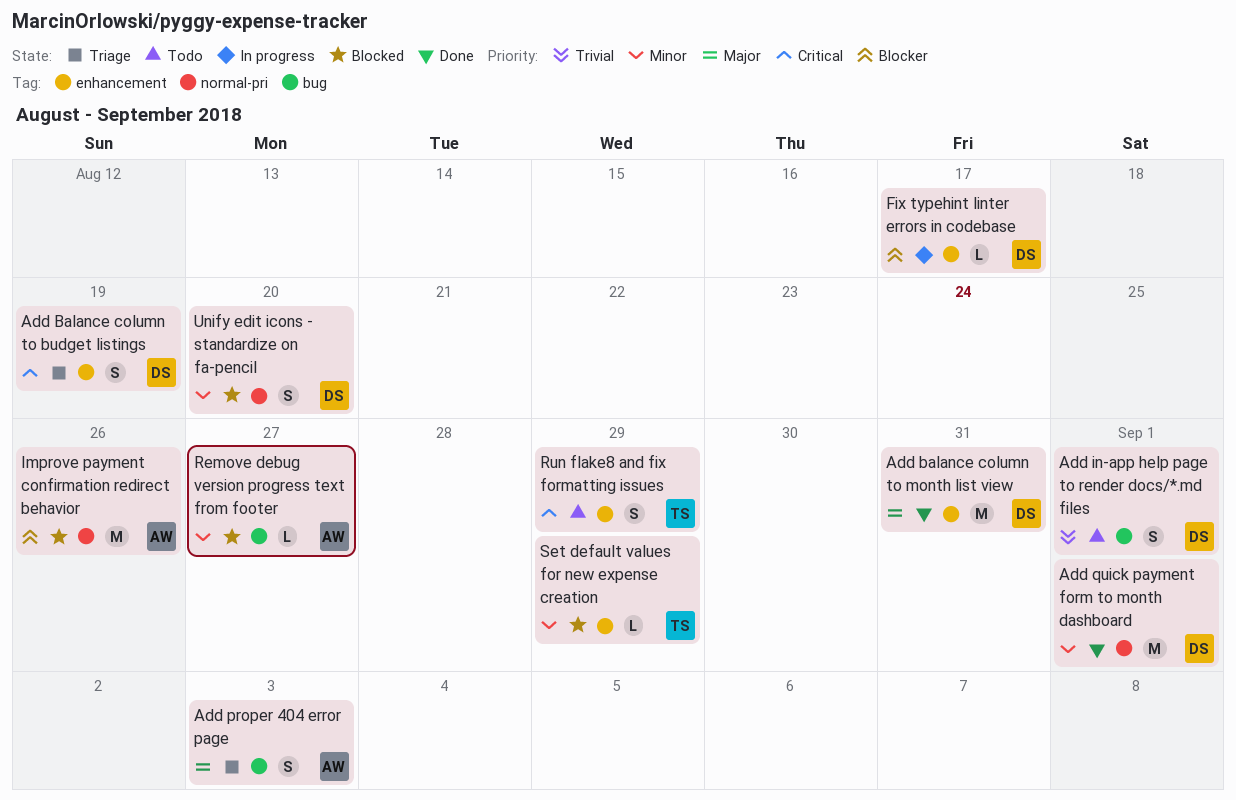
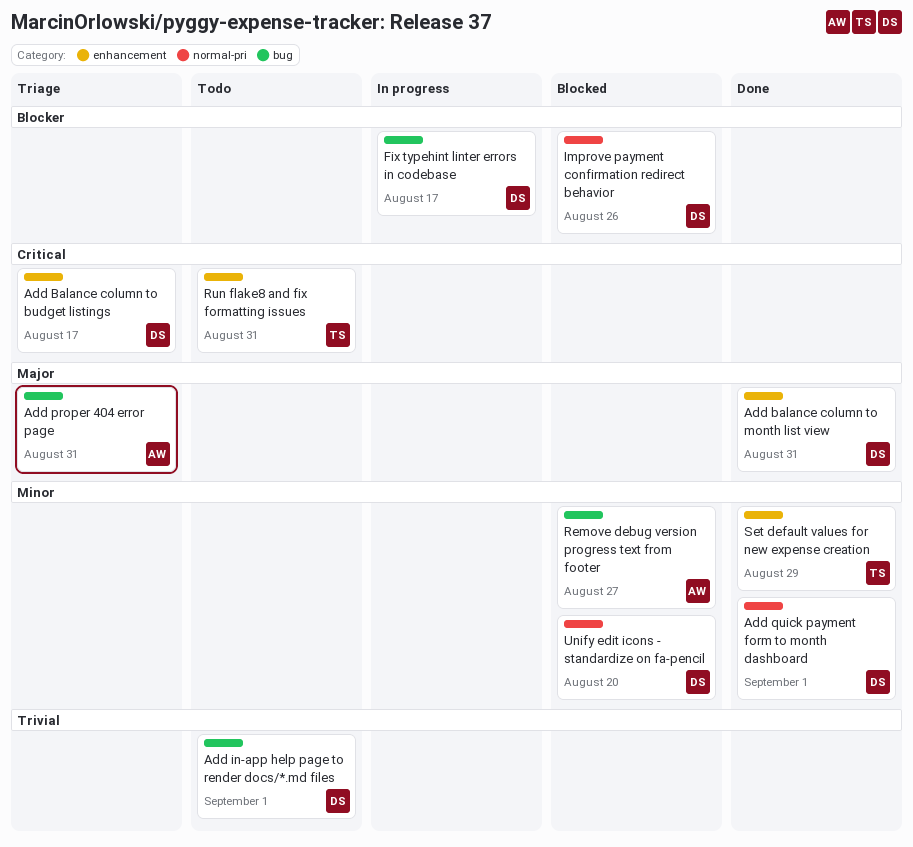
Add Balance column to budget listings, due: Aug 19 -> Aug 17
Add proper 404 error page, due: Sep 3 -> Aug 31
Fix typehint linter errors in codebase, label: enhancement -> bug
Improve payment confirmation redirect behavior, owner: AW -> DS
Run flake8 and fix formatting issues, due: Aug 29 -> Aug 31
Set default values for new expense creation, status: Blocked -> Done

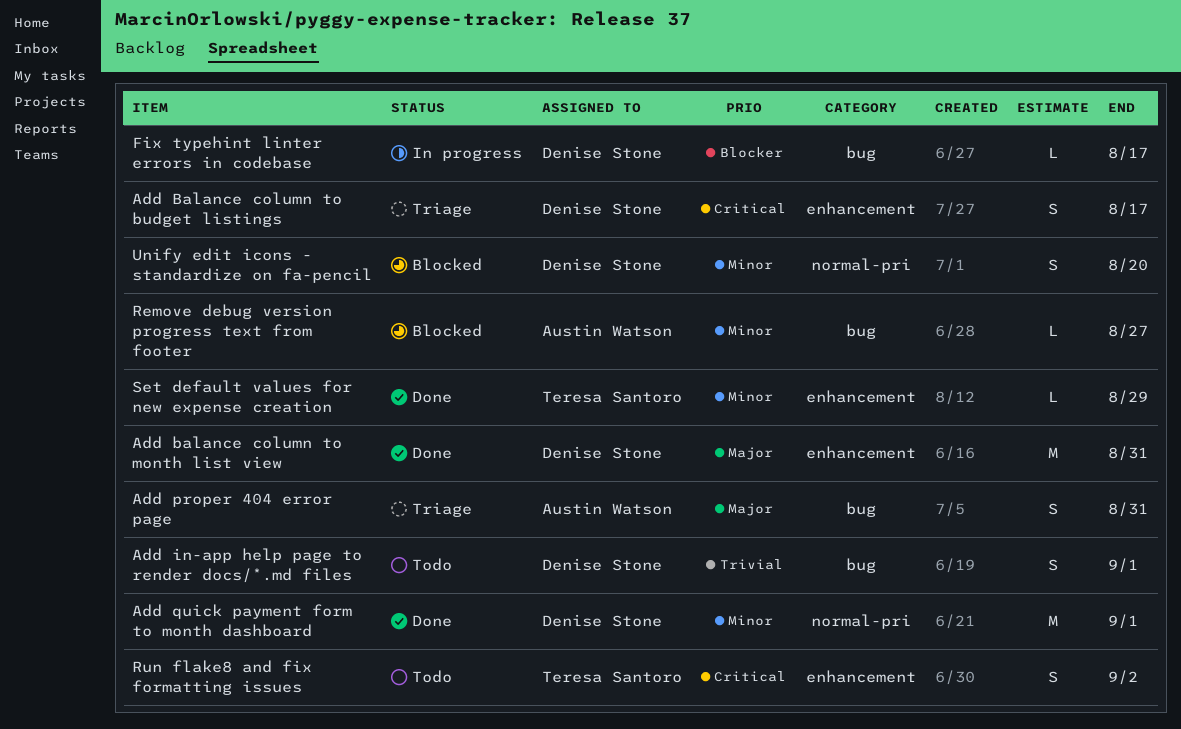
Improve payment confirmation redirect behavior: present -> none
Run flake8 and fix formatting issues, due: Aug 31 -> Sep 2

